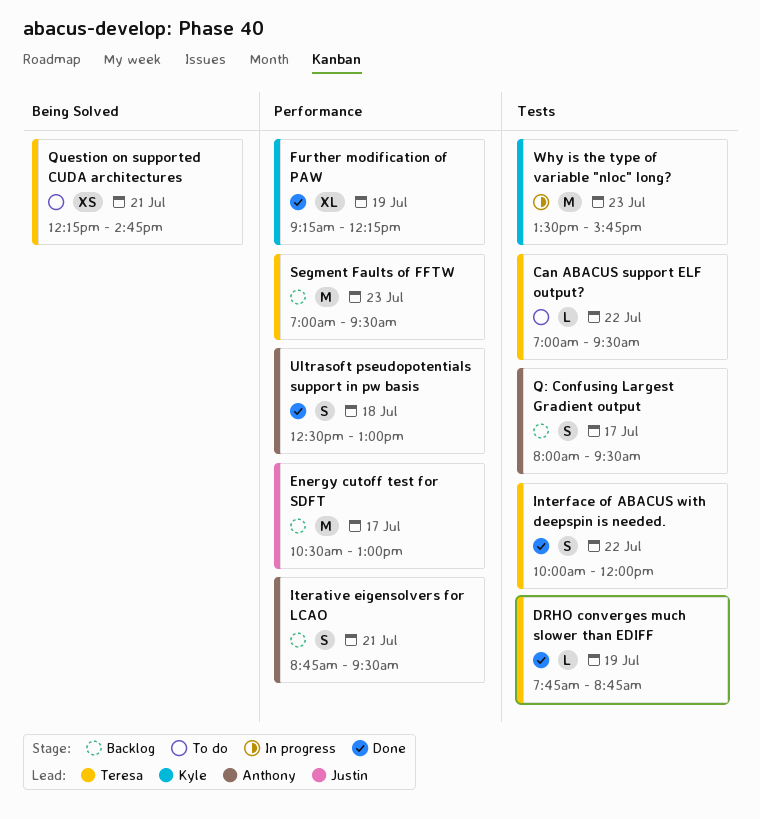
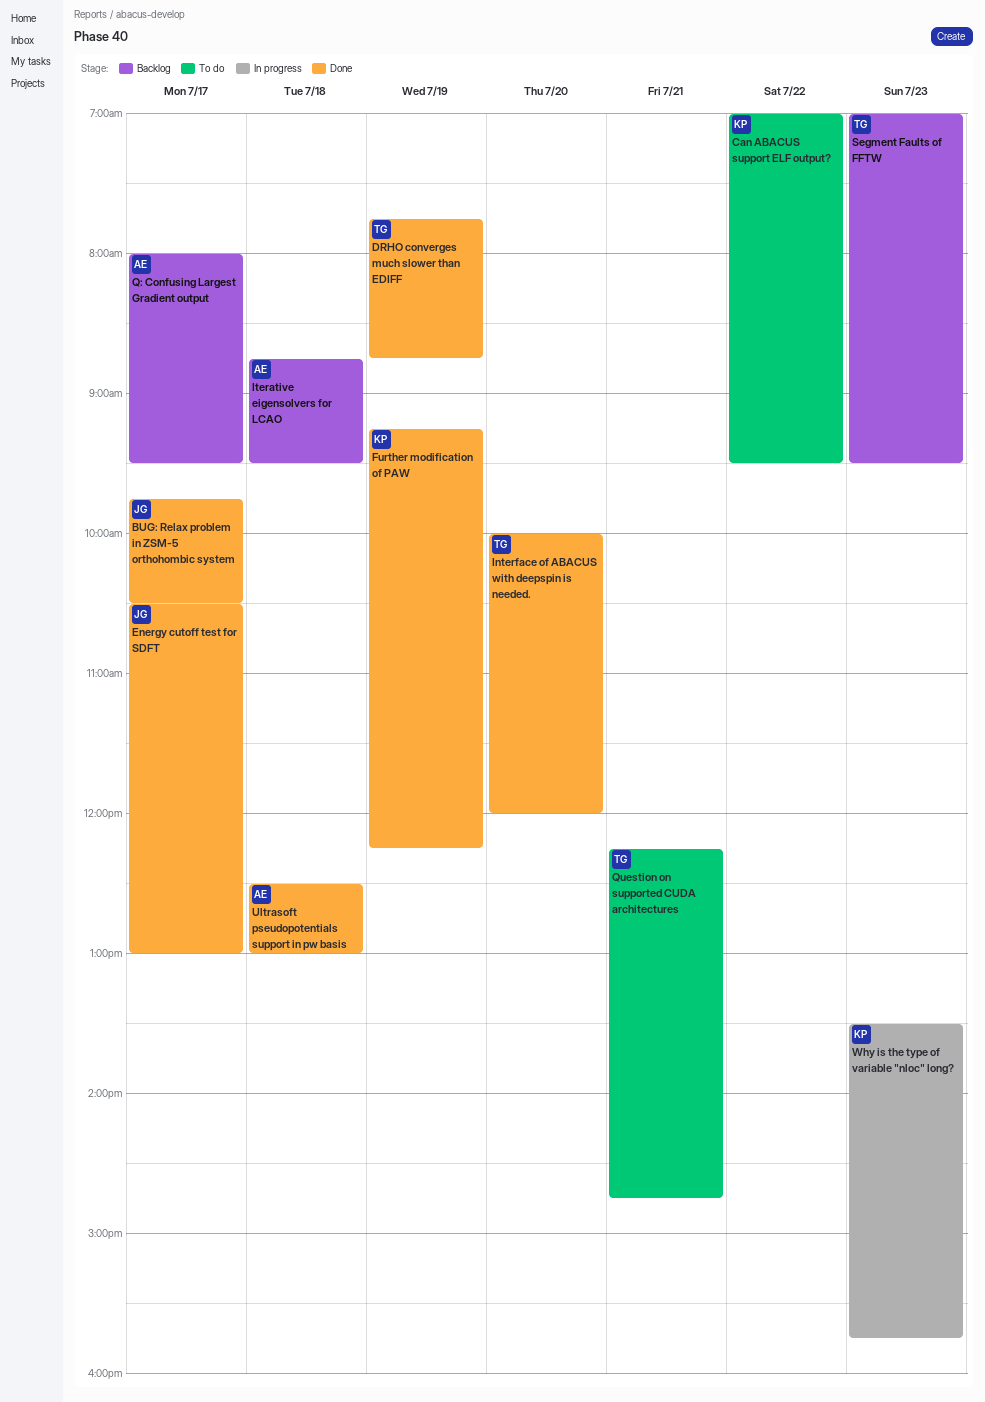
BUG: Relax problem in ZSM-5 orthohombic system: none -> present
Can ABACUS support ELF output?, owner: Teresa -> Kyle
Energy cutoff test for SDFT, status: Backlog -> Done
Interface of ABACUS with deepspin is needed., day: Jul 22 -> Jul 20
Iterative eigensolvers for LCAO, day: Jul 21 -> Jul 18

